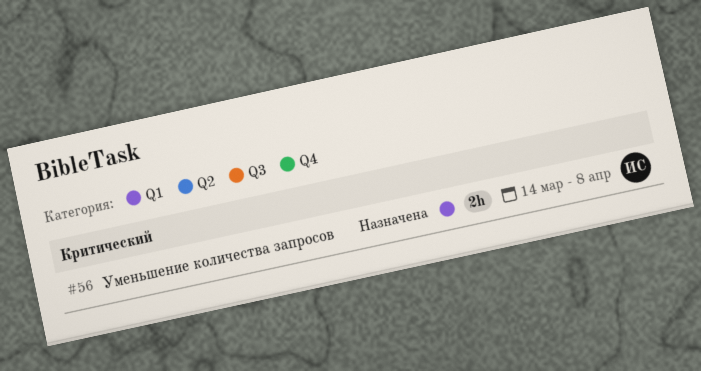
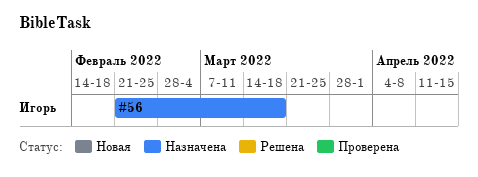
#56, start: Mar 14 -> Feb 21
#56, due: Apr 8 -> Mar 18

